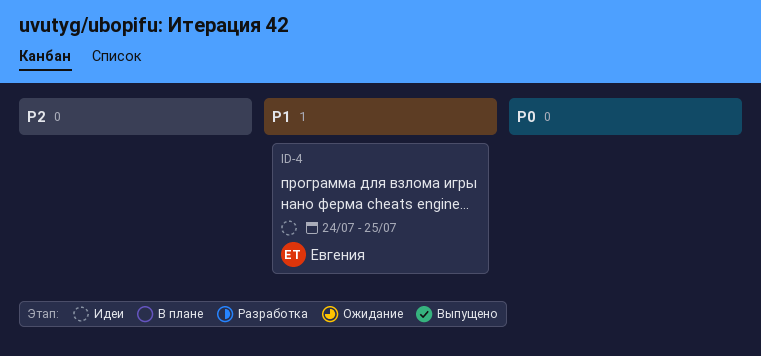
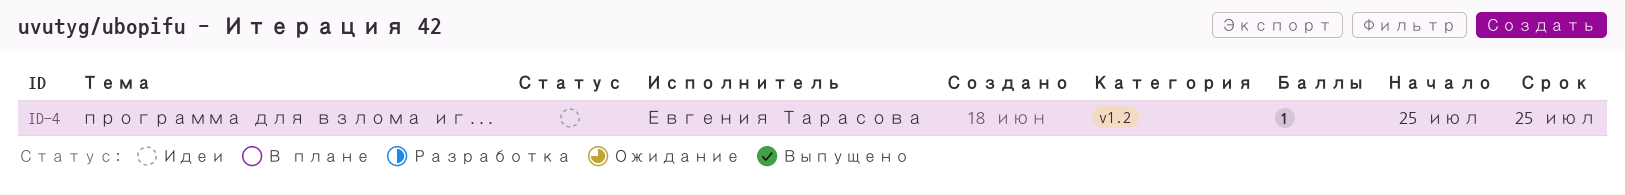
ID-4, start: Jul 24 -> Jul 25

